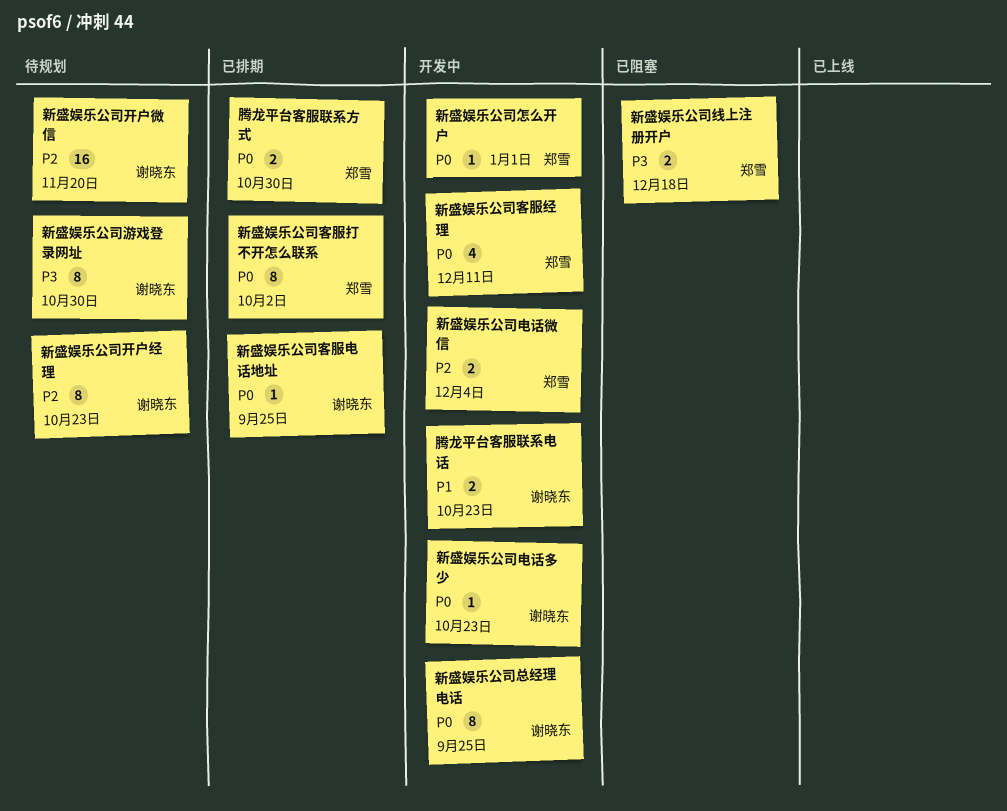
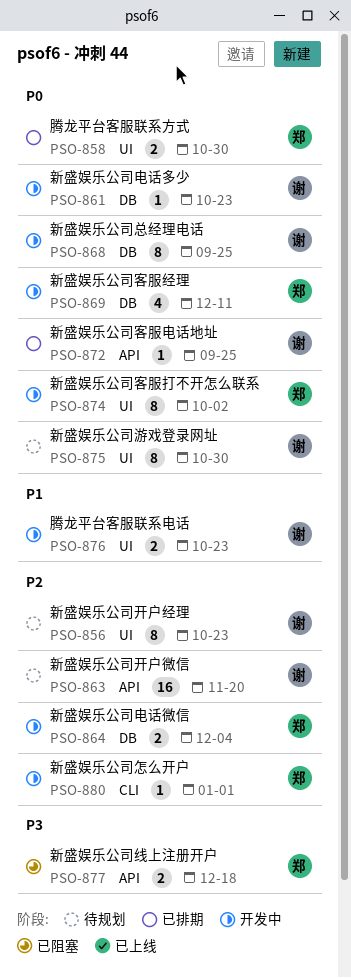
新盛娱乐公司客服打不开怎么联系, status: 已排期 -> 开发中
新盛娱乐公司怎么开户, priority: P0 -> P2
新盛娱乐公司游戏登录网址, priority: P3 -> P0

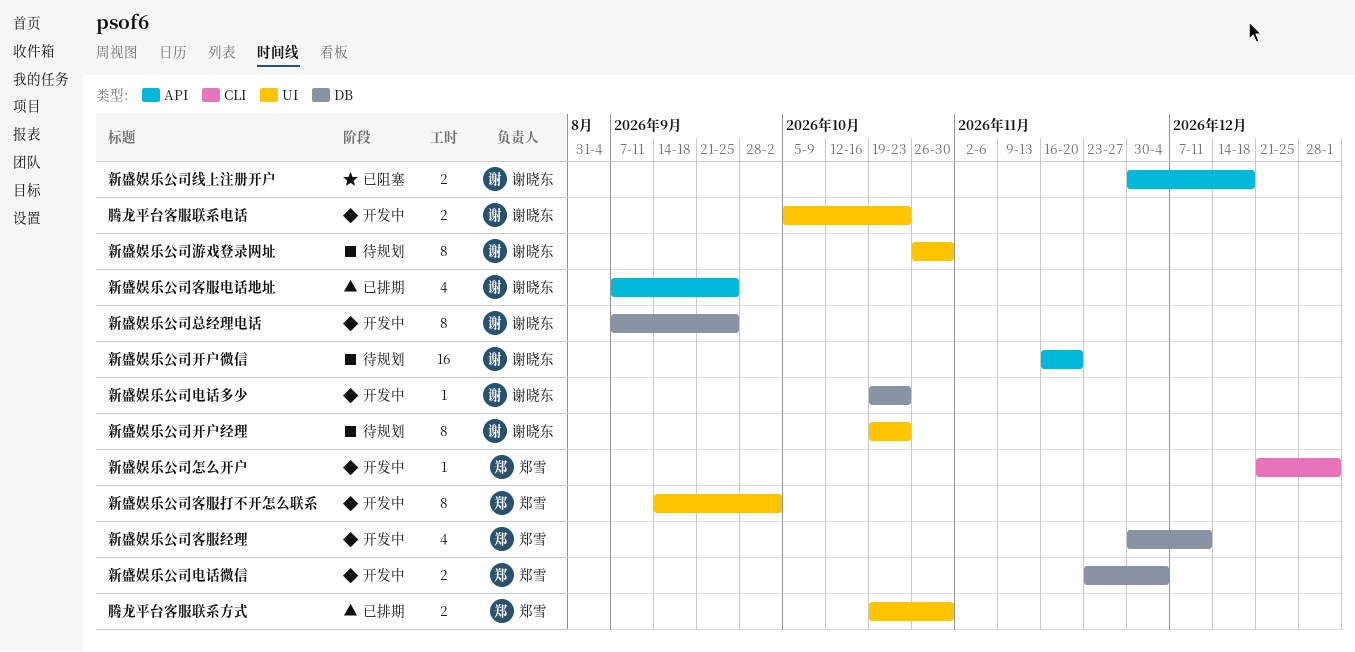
新盛娱乐公司客服电话地址, estimate: 1 -> 4
新盛娱乐公司线上注册开户, owner: 郑雪 -> 谢晓东

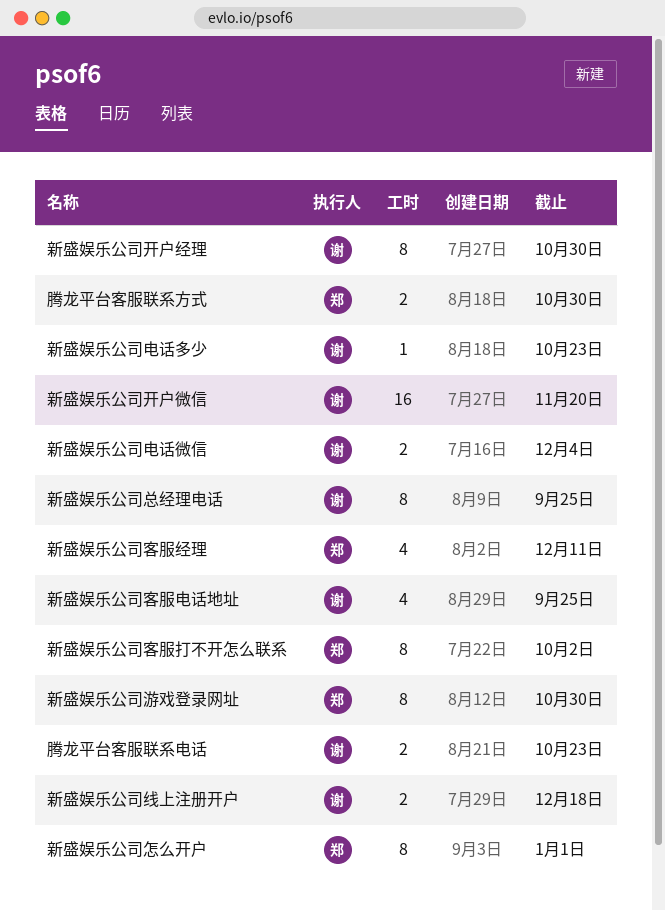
新盛娱乐公司开户经理, due: Oct 23 -> Oct 30
新盛娱乐公司怎么开户, estimate: 1 -> 8
新盛娱乐公司游戏登录网址, owner: 谢晓东 -> 郑雪
新盛娱乐公司电话微信, owner: 郑雪 -> 谢晓东

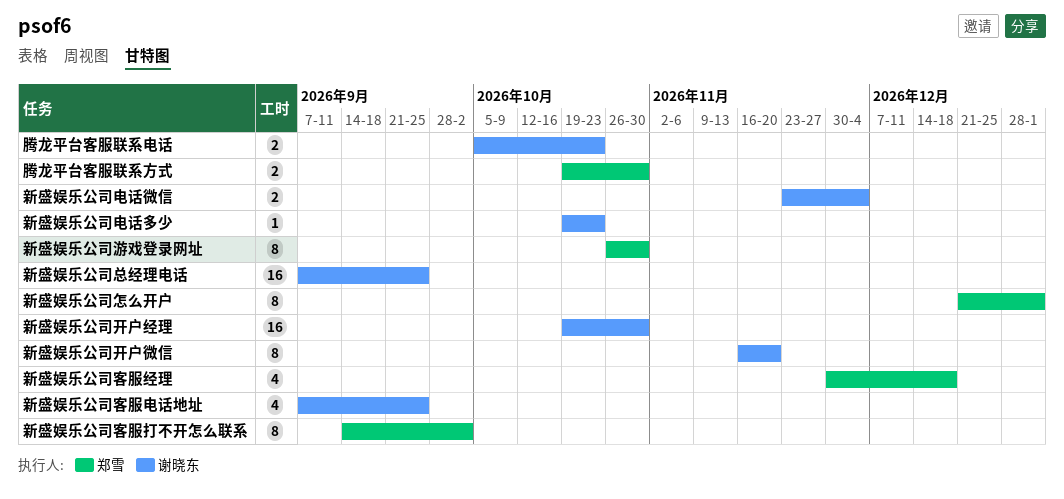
新盛娱乐公司客服经理, due: Dec 11 -> Dec 18
新盛娱乐公司开户微信, estimate: 16 -> 8
新盛娱乐公司开户经理, estimate: 8 -> 16
新盛娱乐公司总经理电话, estimate: 8 -> 16
新盛娱乐公司线上注册开户: present -> none

